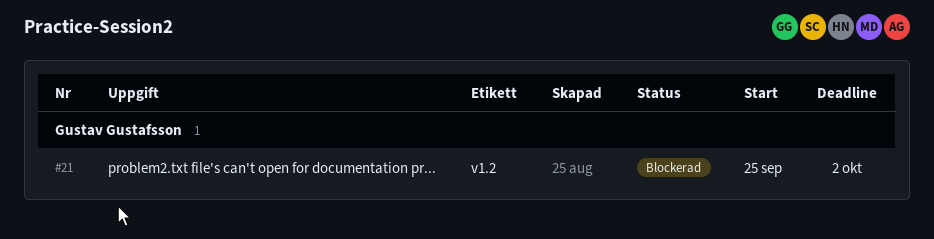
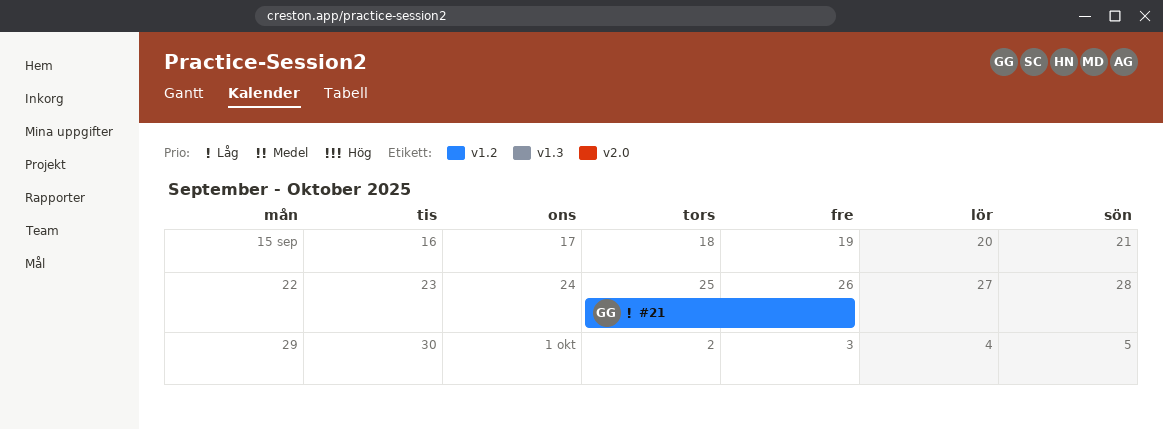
#21, due: Oct 2 -> Sep 26

